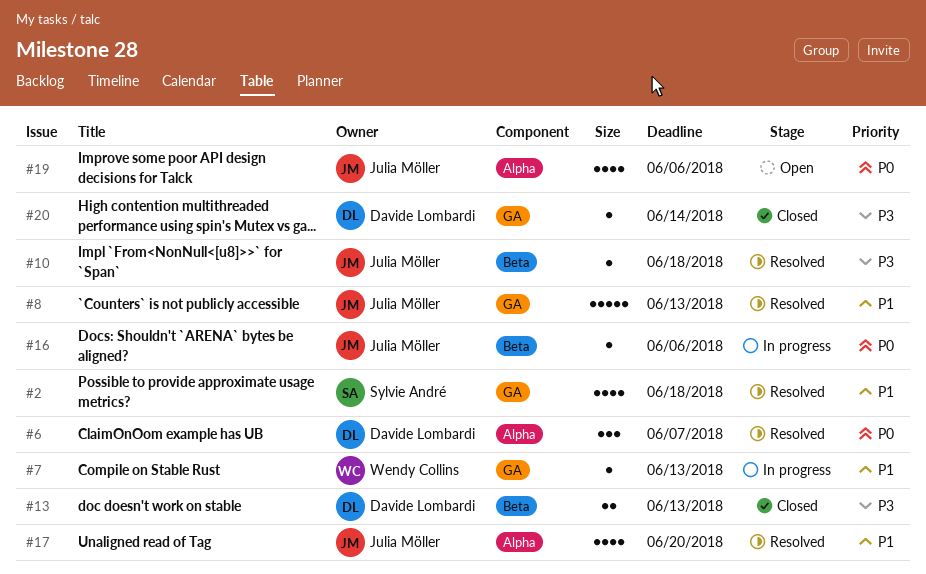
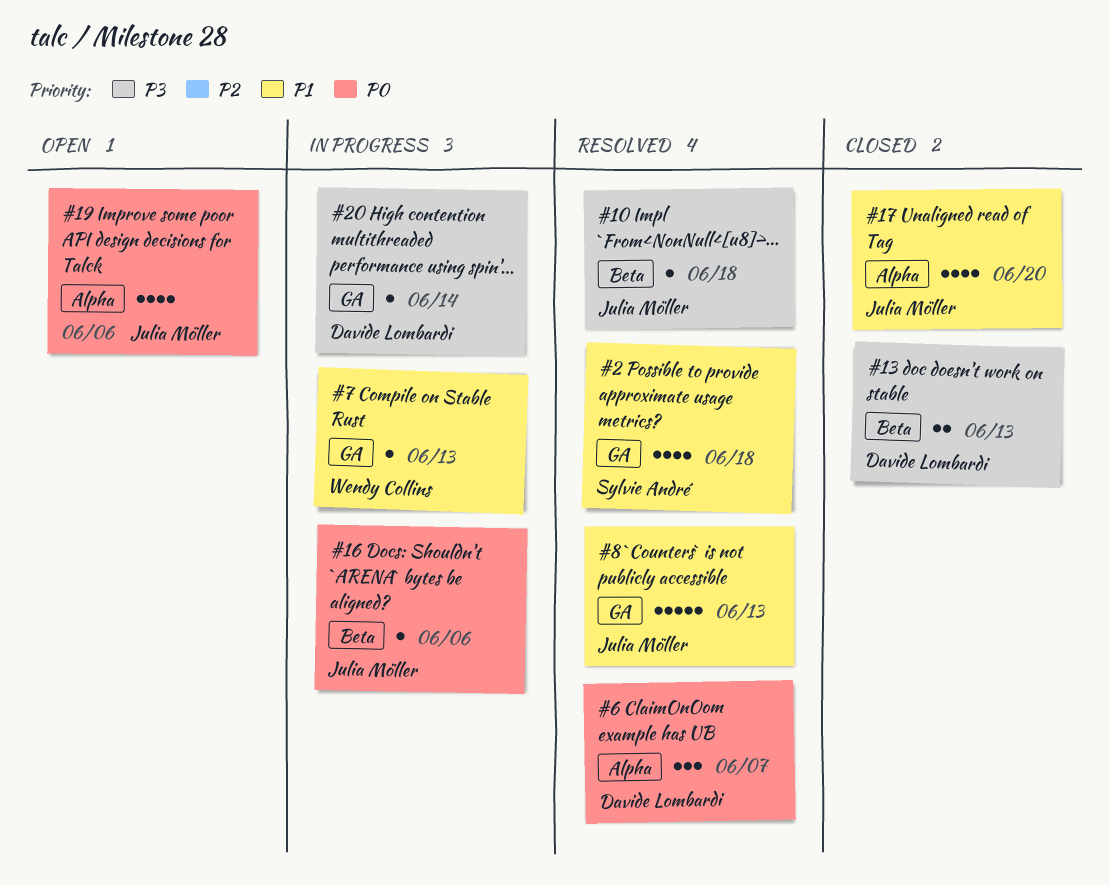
#17, status: Resolved -> Closed
#20, status: Closed -> In progress

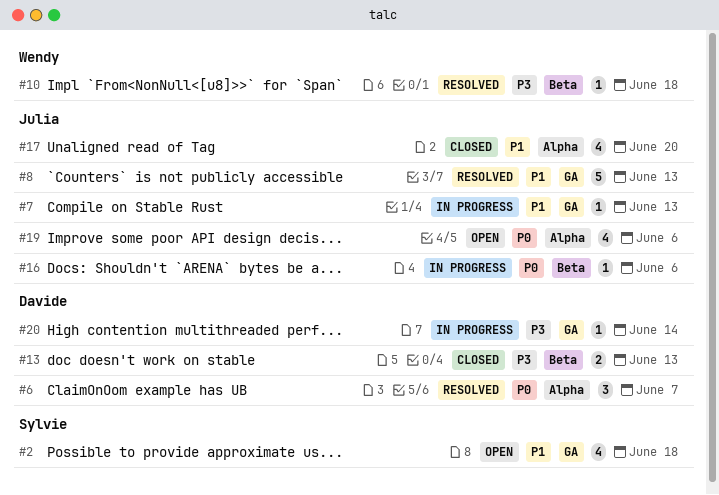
#2, status: Resolved -> Open
#7, owner: Wendy Collins -> Julia Möller
#10, owner: Julia Möller -> Wendy Collins

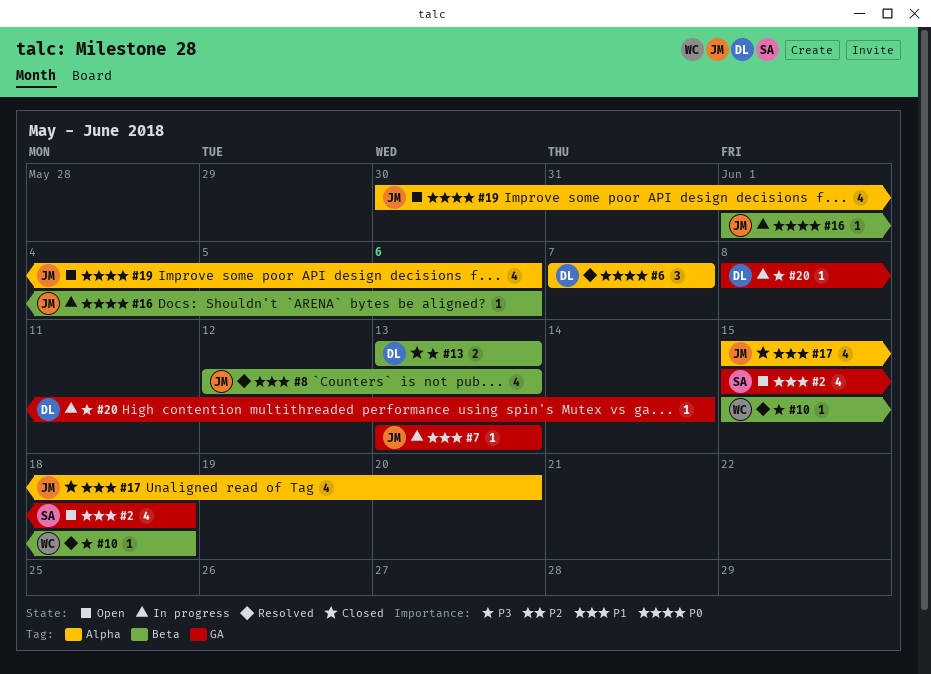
#8, label: GA -> Beta
#8, estimate: 5 -> 4

